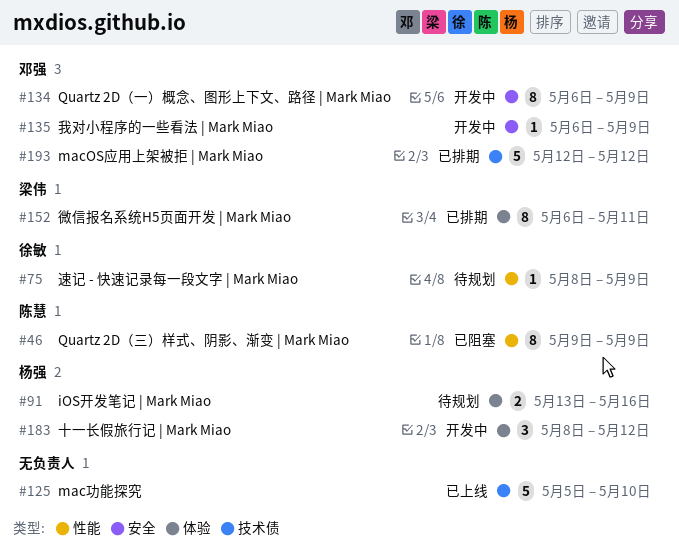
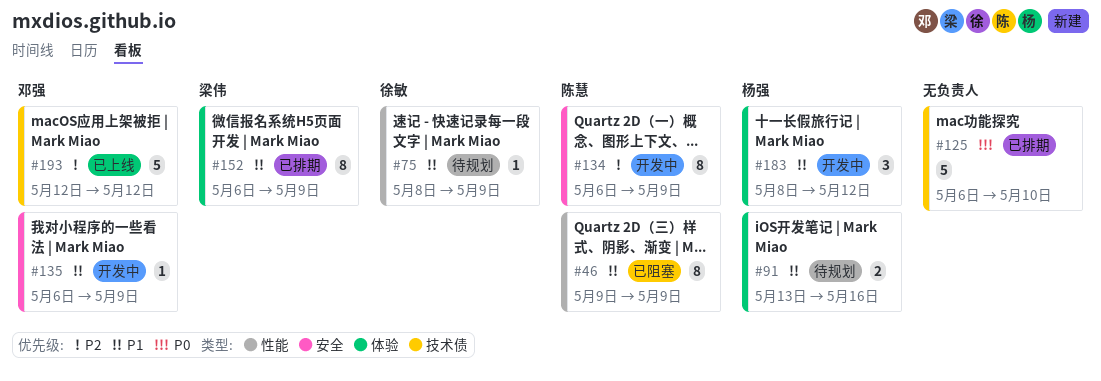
#125, status: 已上线 -> 已排期
#125, start: May 5 -> May 6
#134, owner: 邓强 -> 陈慧
#152, due: May 11 -> May 9
#193, status: 已排期 -> 已上线

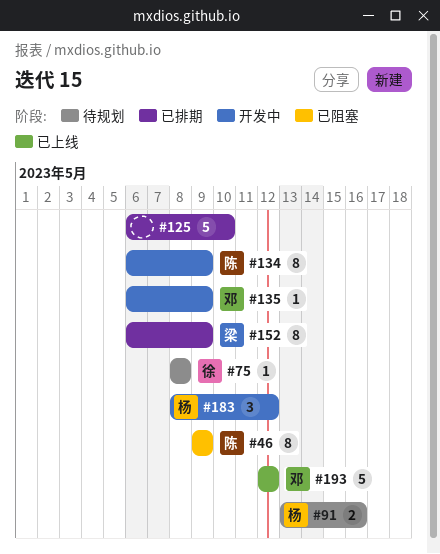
#75, due: May 9 -> May 8

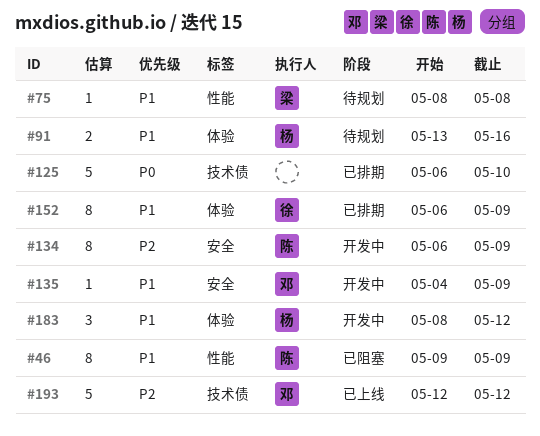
#75, owner: 徐 -> 梁
#135, start: May 6 -> May 4
#152, owner: 梁 -> 徐

